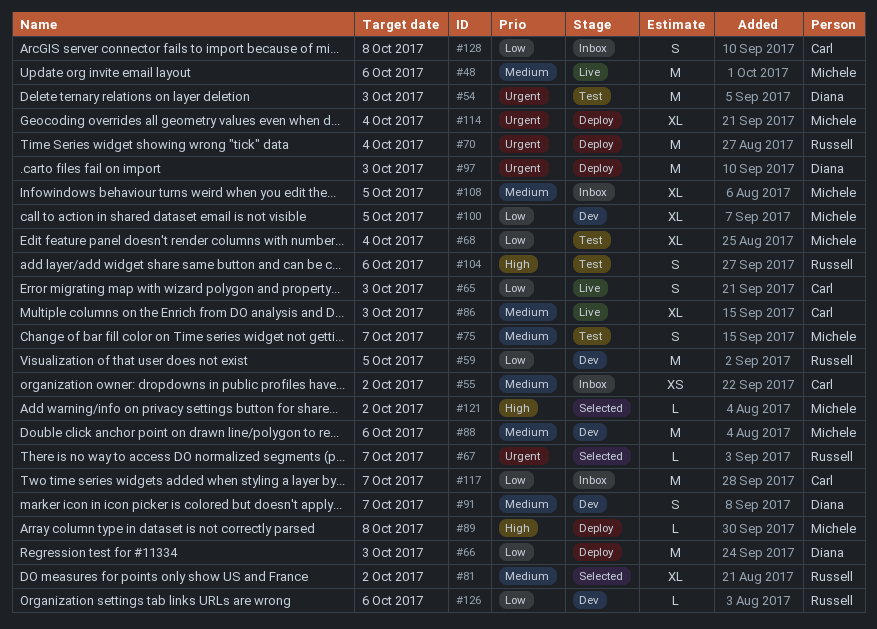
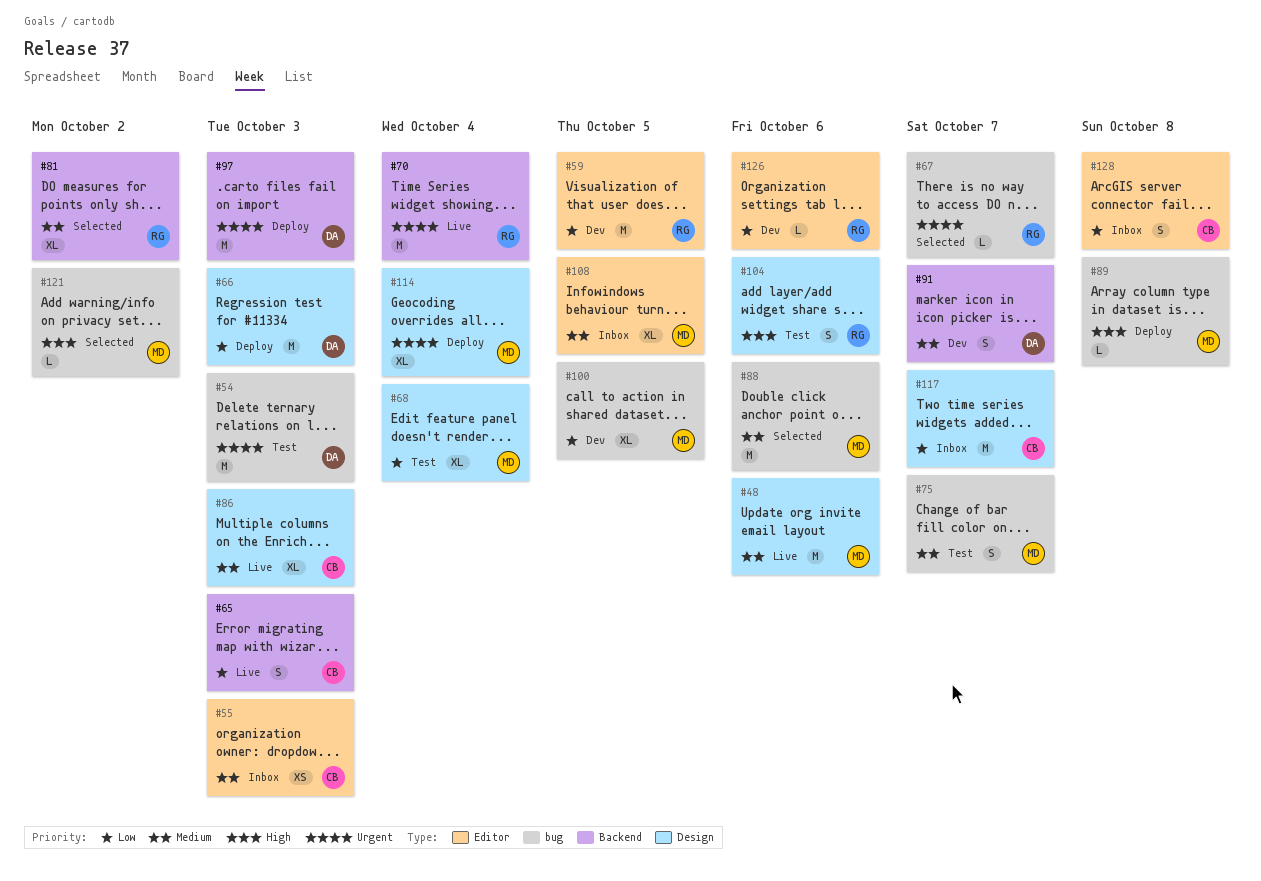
#55, due: Oct 2 -> Oct 3
#70, status: Deploy -> Live
#88, status: Dev -> Selected

